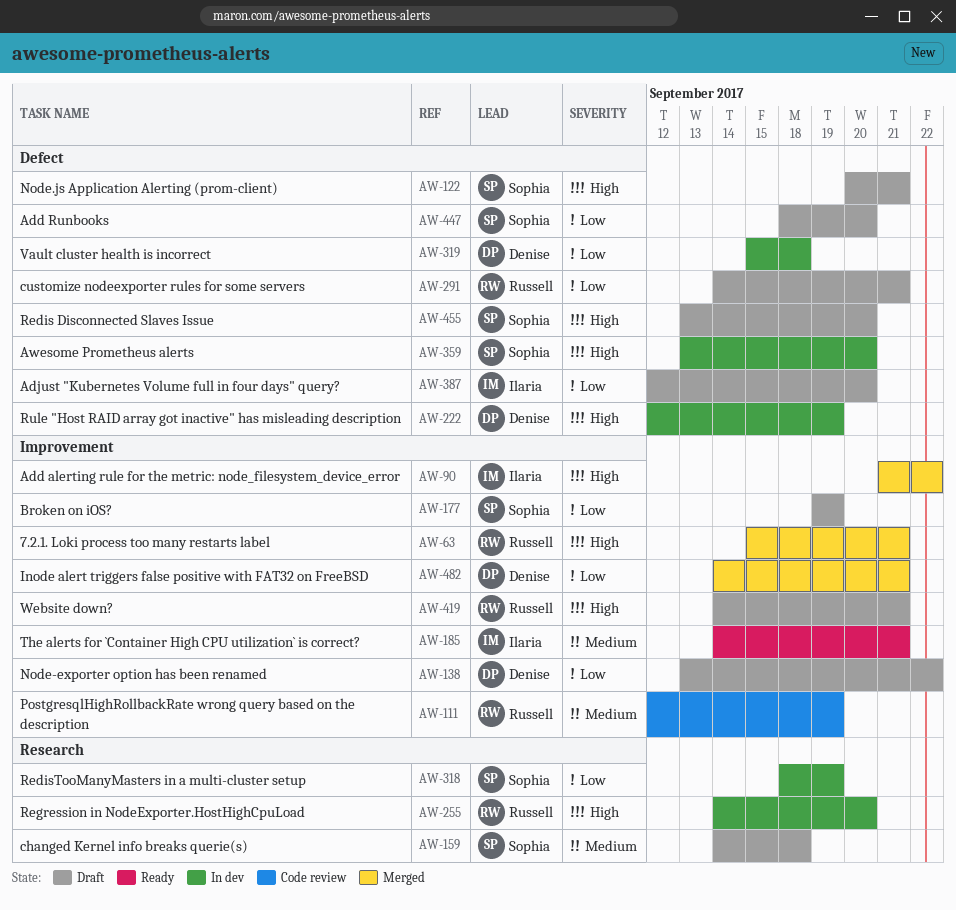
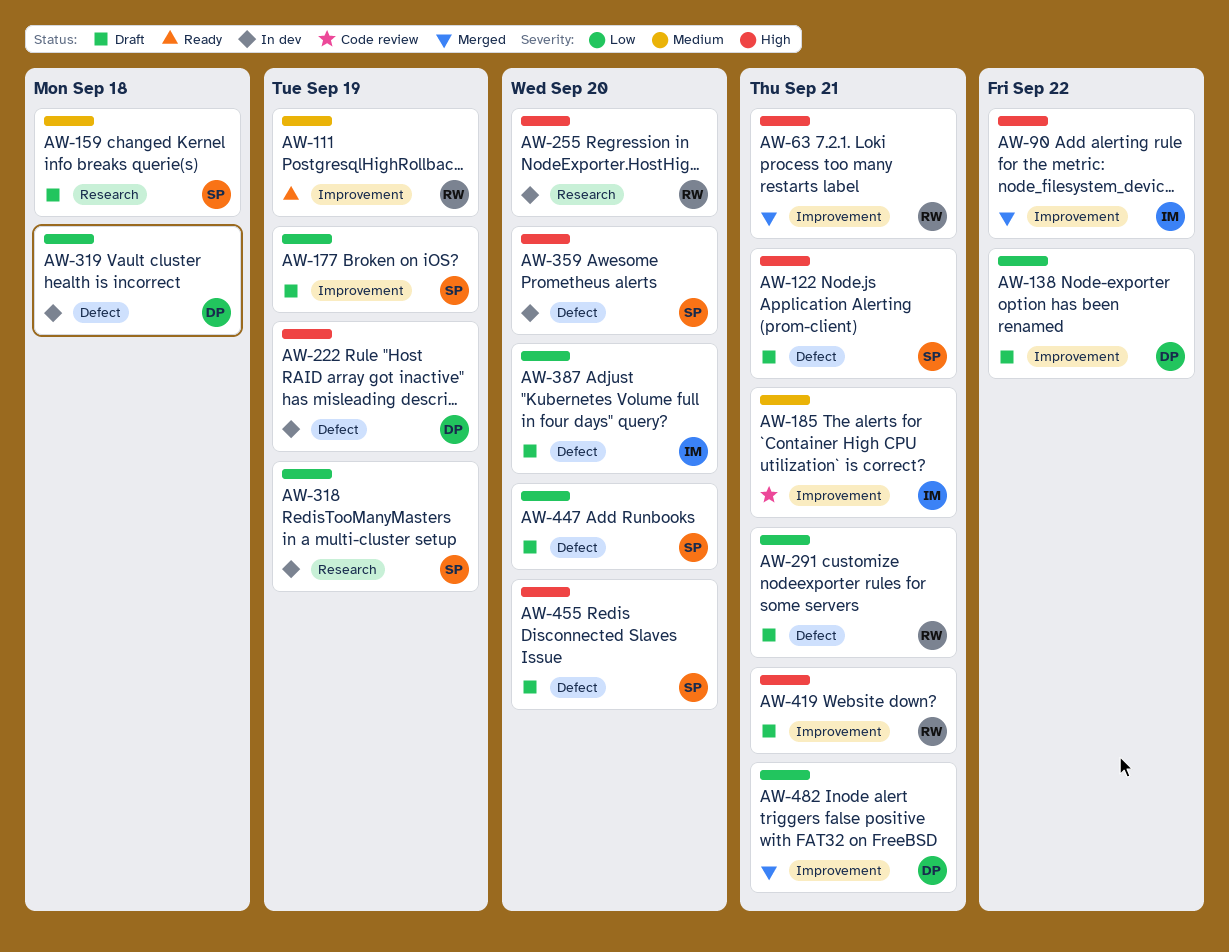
AW-111, status: Code review -> Ready
AW-185, status: Ready -> Code review

